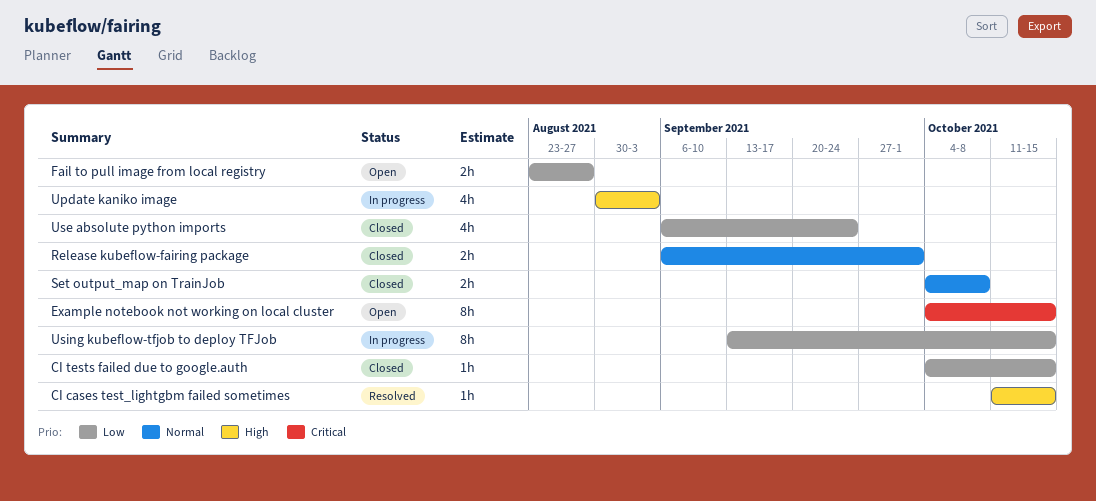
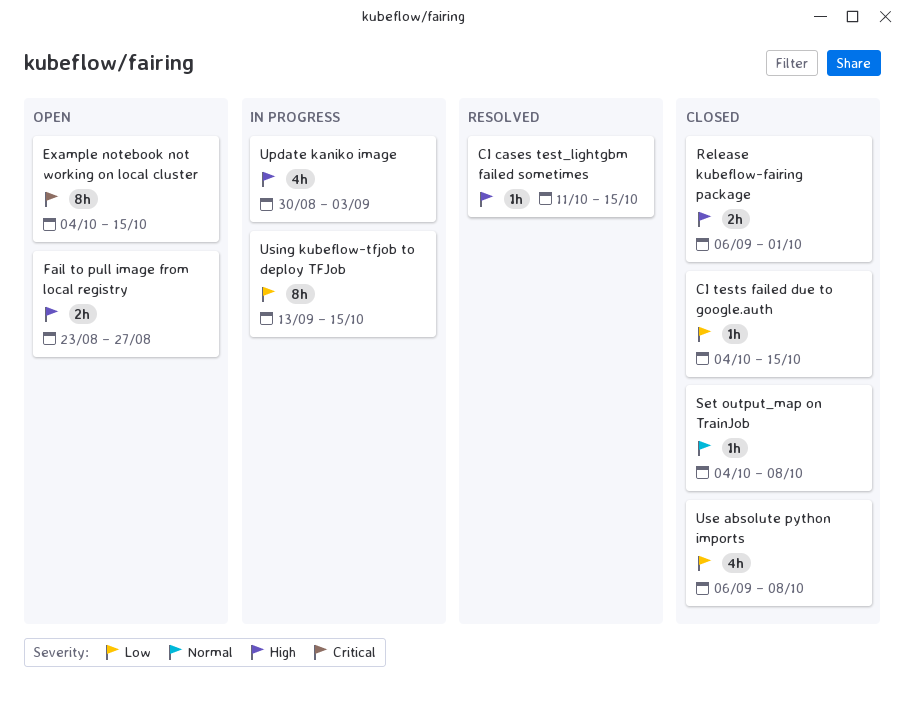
Fail to pull image from local registry, priority: Low -> High
Release kubeflow-fairing package, priority: Normal -> High
Set output_map on TrainJob, estimate: 2h -> 1h
Use absolute python imports, due: Sep 24 -> Oct 8

